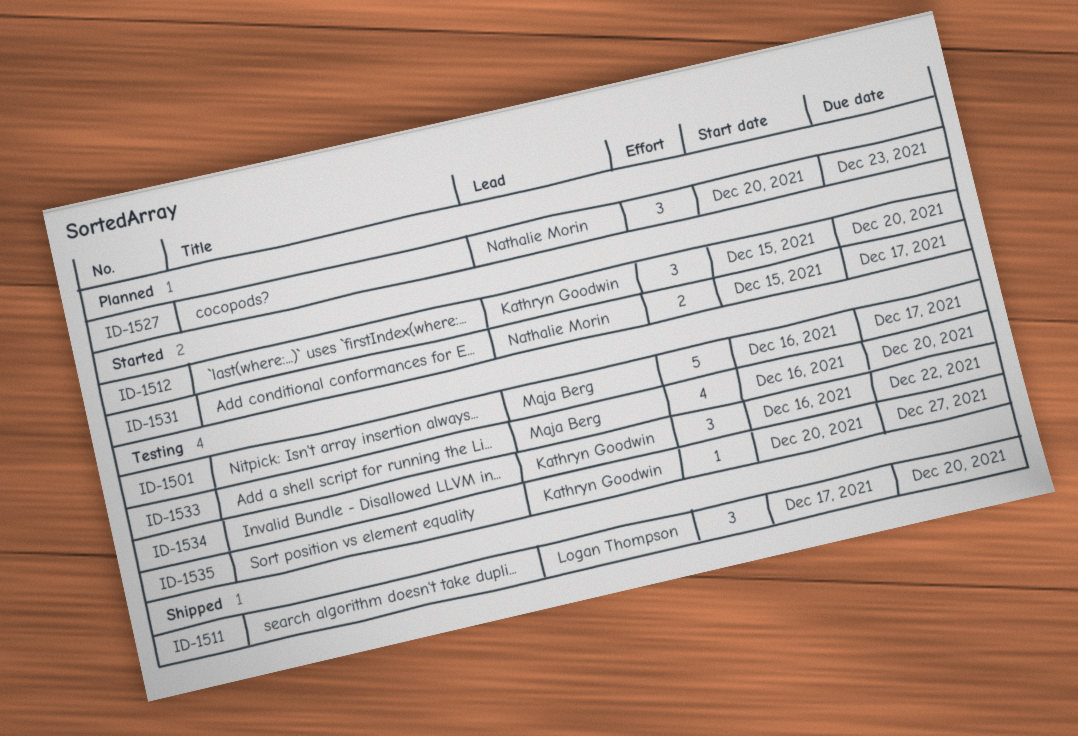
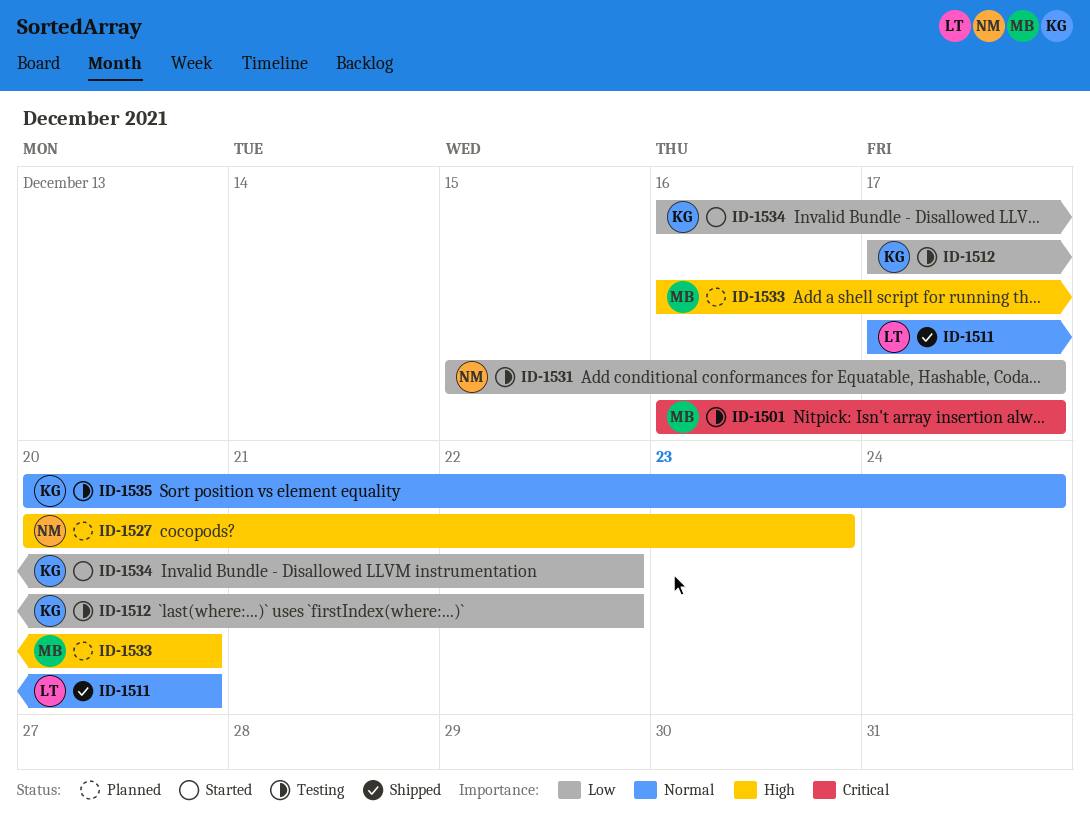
ID-1512, status: Started -> Testing
ID-1512, start: Dec 15 -> Dec 17
ID-1512, due: Dec 20 -> Dec 22
ID-1531, status: Started -> Testing
ID-1533, status: Testing -> Planned
ID-1534, status: Testing -> Started
ID-1535, due: Dec 27 -> Dec 24

